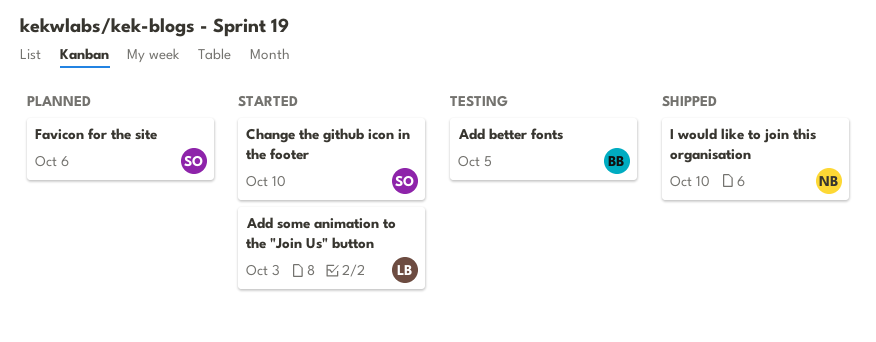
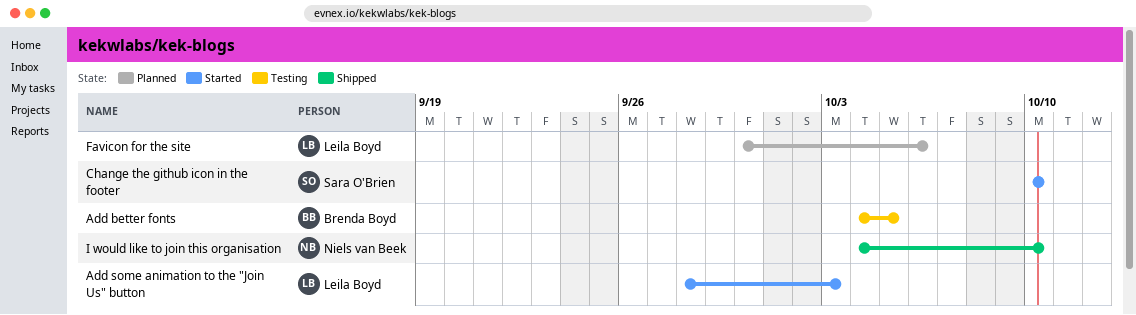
Favicon for the site, owner: Sara O'Brien -> Leila Boyd

